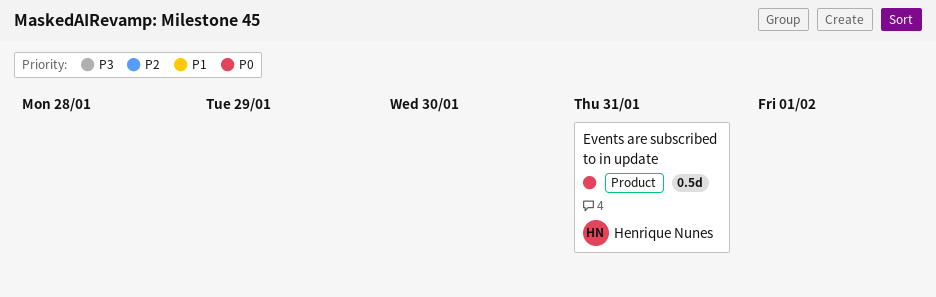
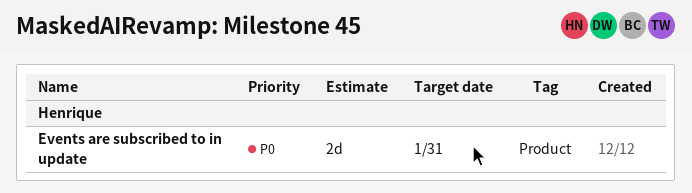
Events are subscribed to in update, estimate: 0.5d -> 2d

